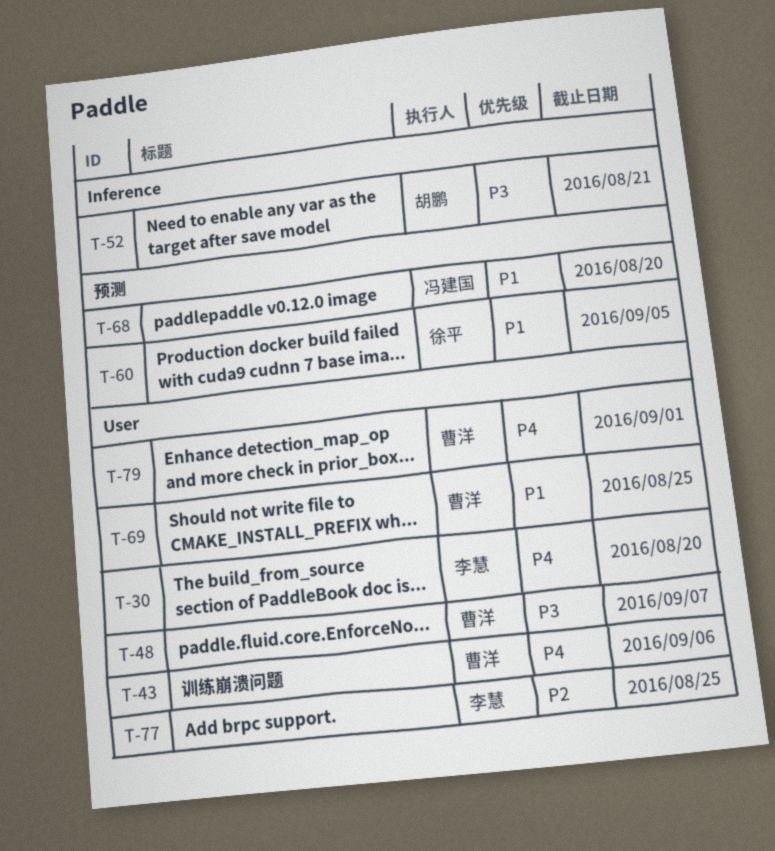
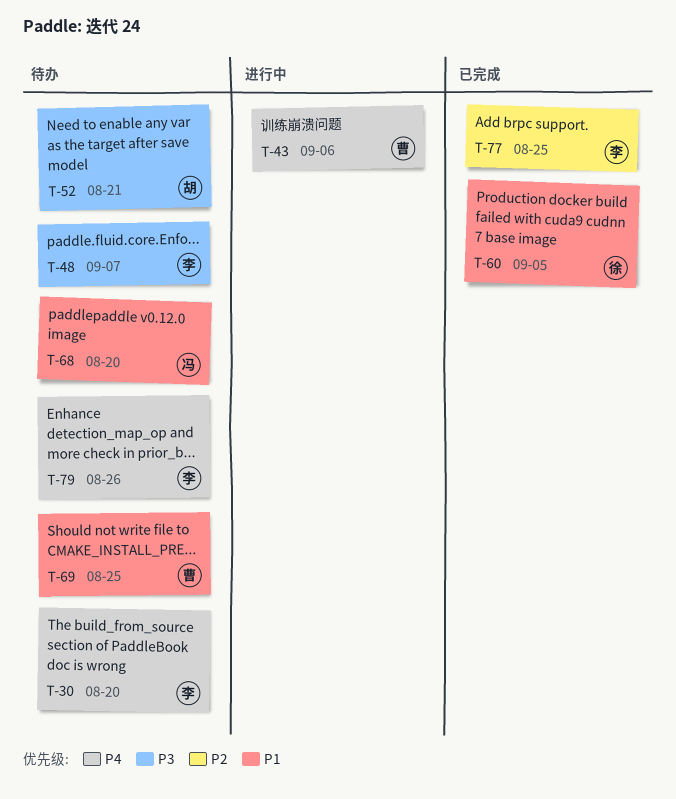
T-48, owner: 曹洋 -> 李慧
T-79, owner: 曹洋 -> 李慧
T-79, due: Sep 1 -> Aug 26

